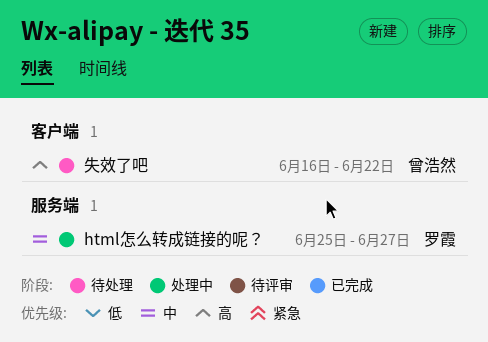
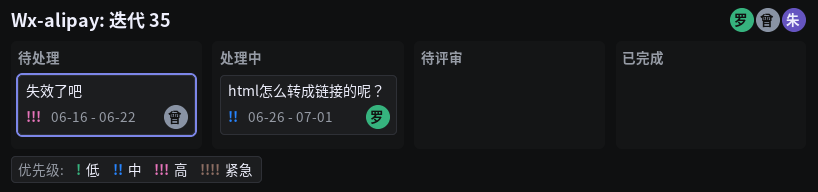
html怎么转成链接的呢？, start: Jun 25 -> Jun 26
html怎么转成链接的呢？, due: Jun 27 -> Jul 1

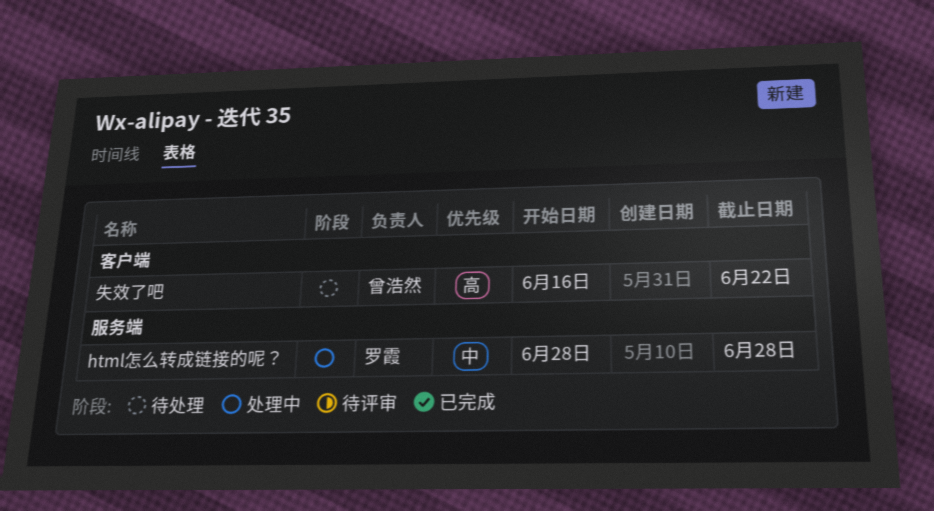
html怎么转成链接的呢？, start: Jun 26 -> Jun 28
html怎么转成链接的呢？, due: Jul 1 -> Jun 28

